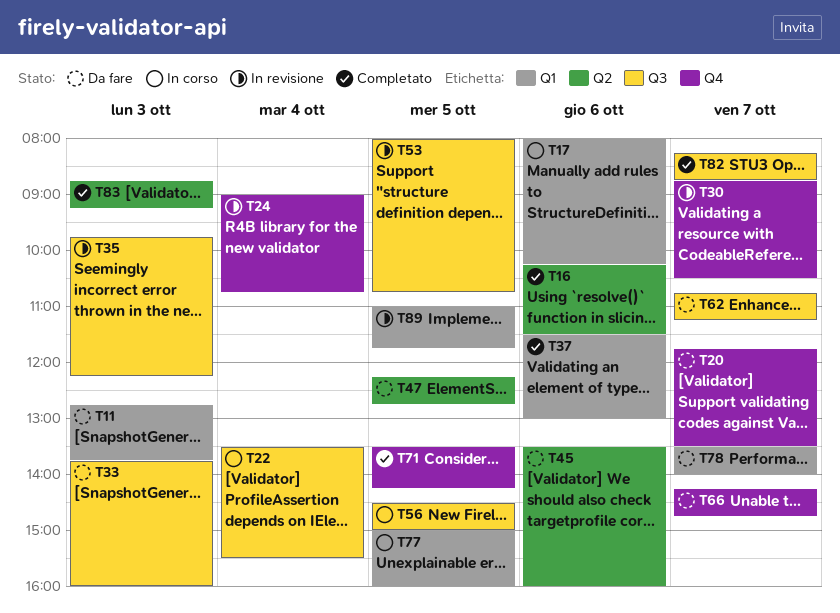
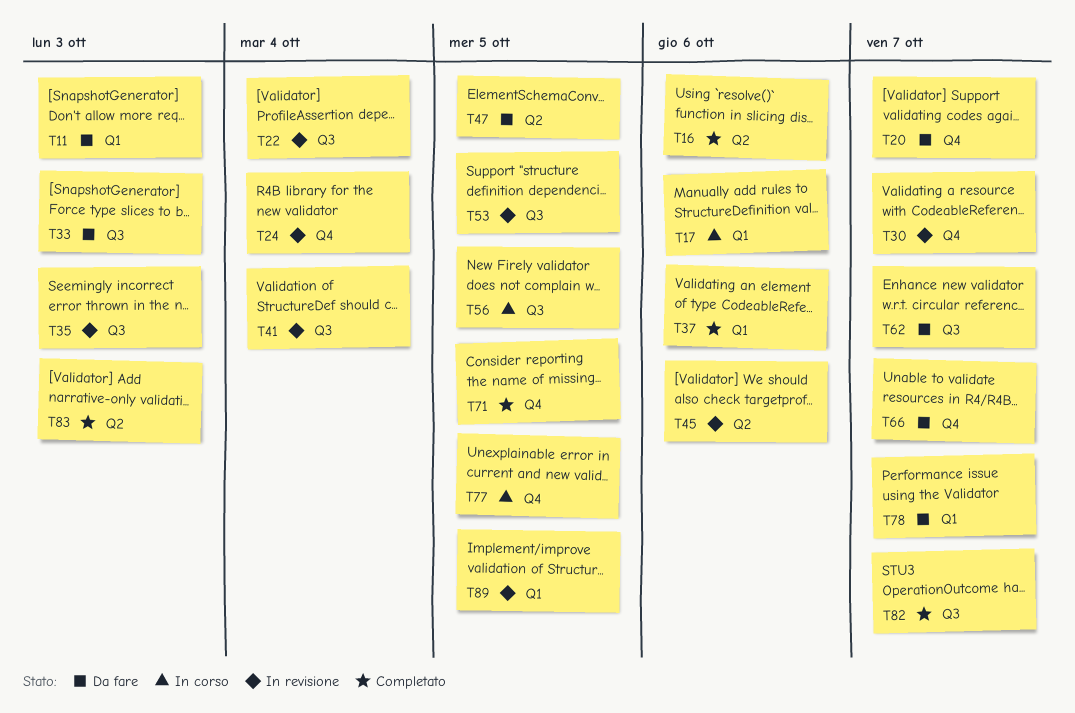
T22, status: In corso -> In revisione
T41: none -> present
T45, status: Da fare -> In revisione
T77, label: Q1 -> Q4

